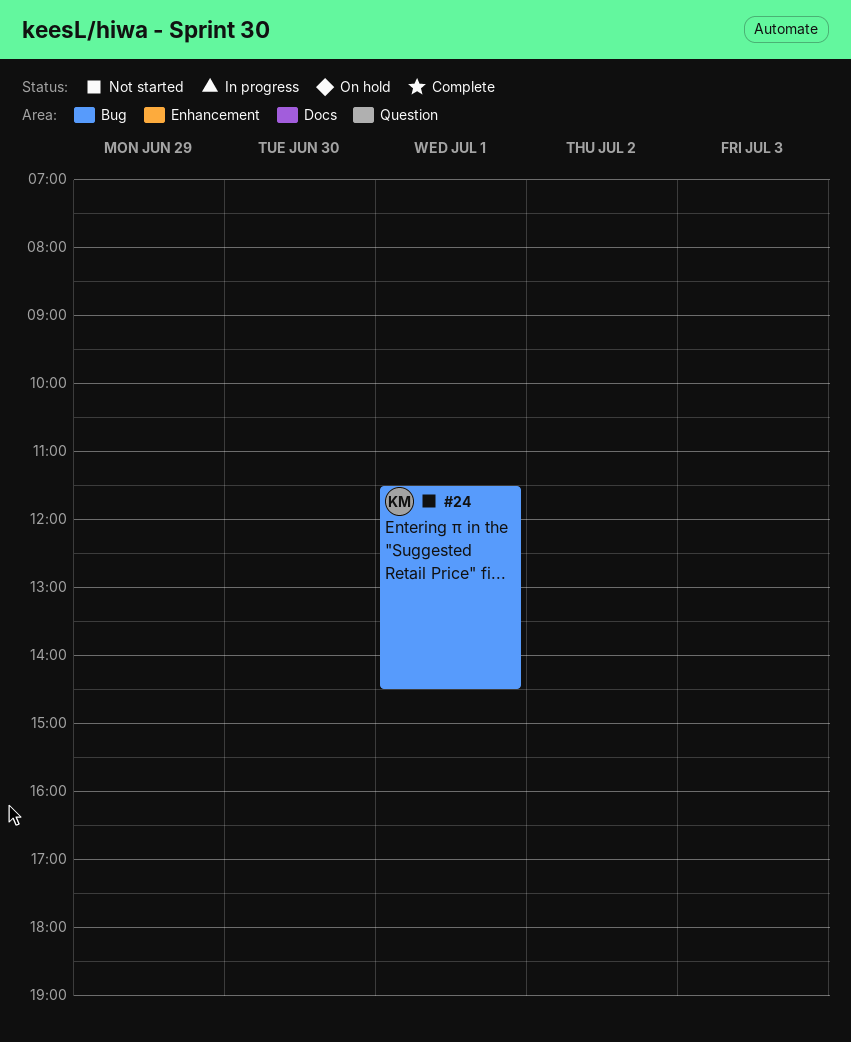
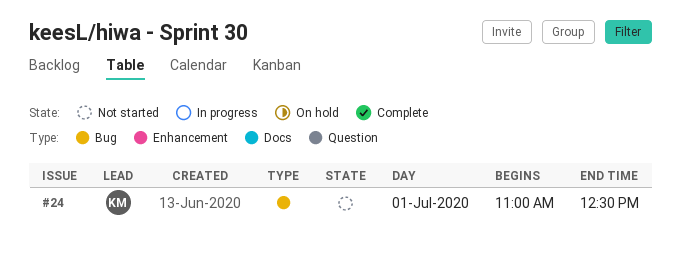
#24, begins: 11:30 -> 11:00
#24, ends: 14:30 -> 12:30

